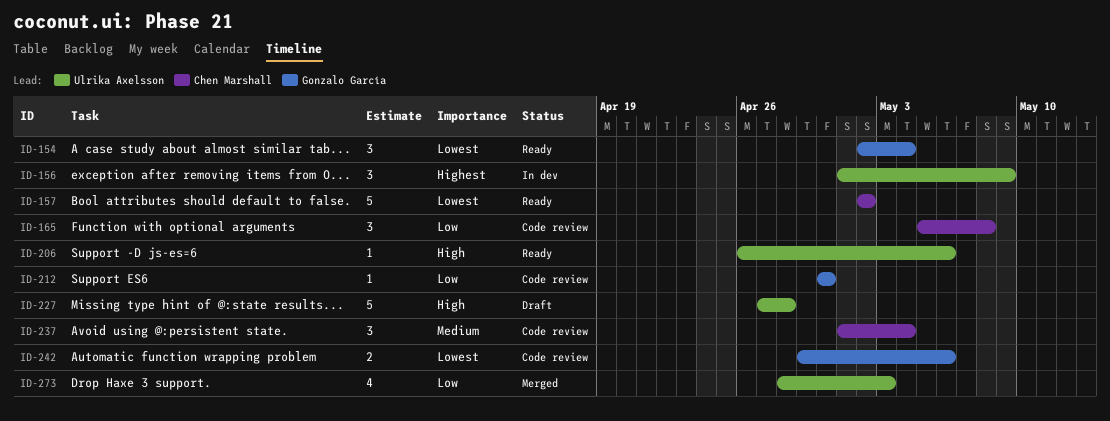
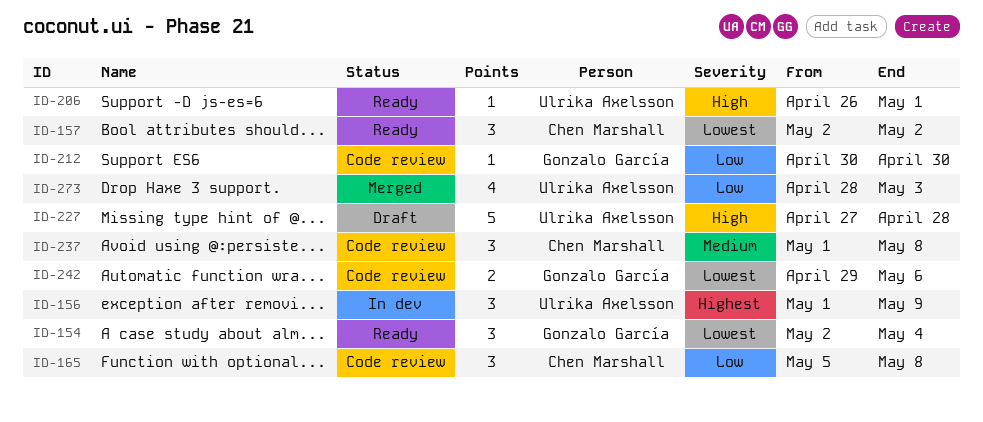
ID-157, estimate: 5 -> 3
ID-206, due: May 6 -> May 1
ID-237, due: May 4 -> May 8

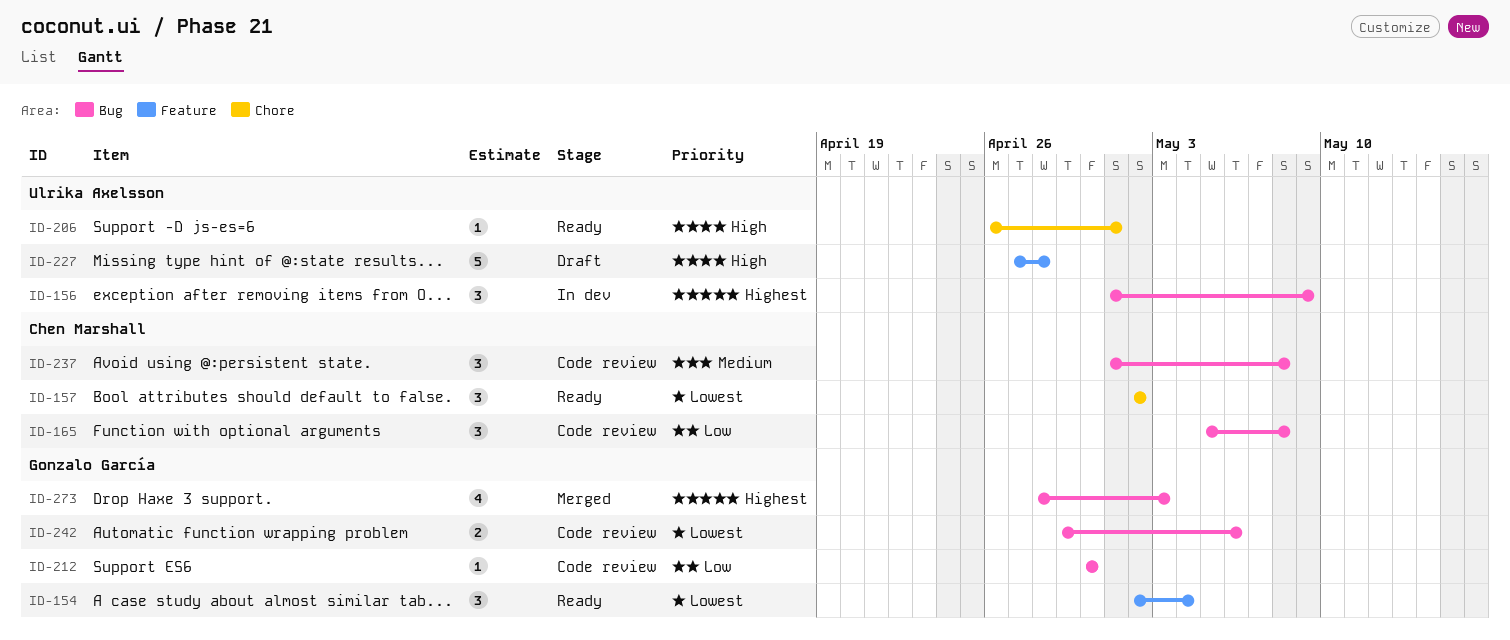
ID-273, owner: Ulrika Axelsson -> Gonzalo García
ID-273, priority: Low -> Highest

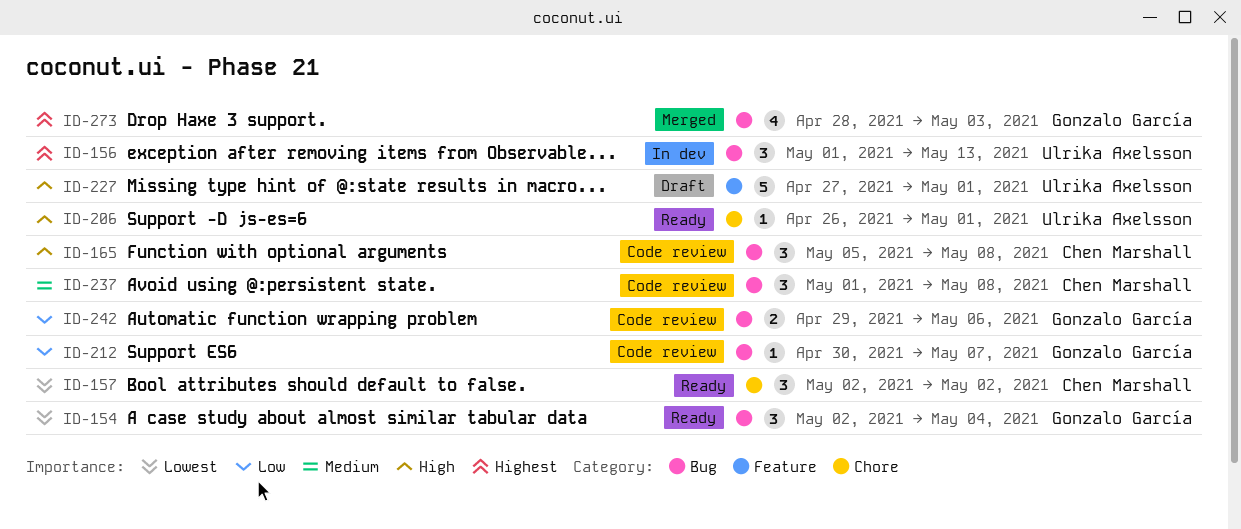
ID-154, label: Feature -> Bug
ID-156, due: May 9 -> May 13
ID-165, priority: Low -> High
ID-212, due: Apr 30 -> May 7
ID-227, due: Apr 28 -> May 1
ID-242, priority: Lowest -> Low

